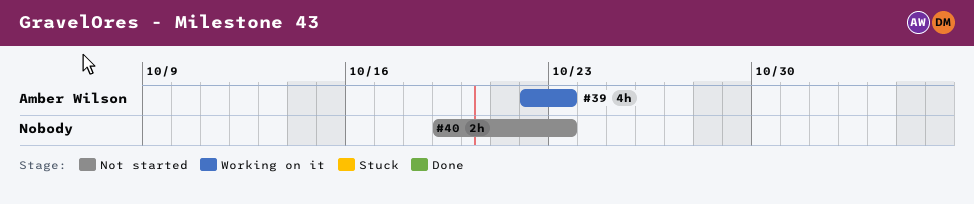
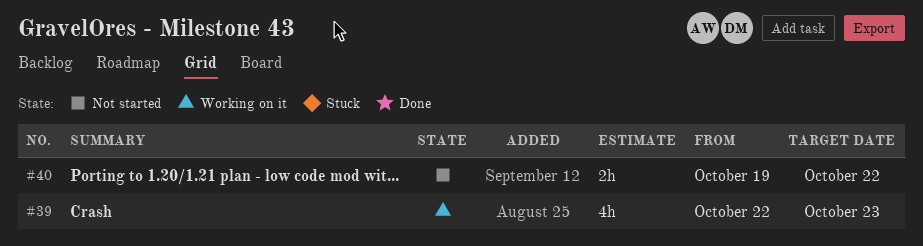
#40, due: Oct 23 -> Oct 22

